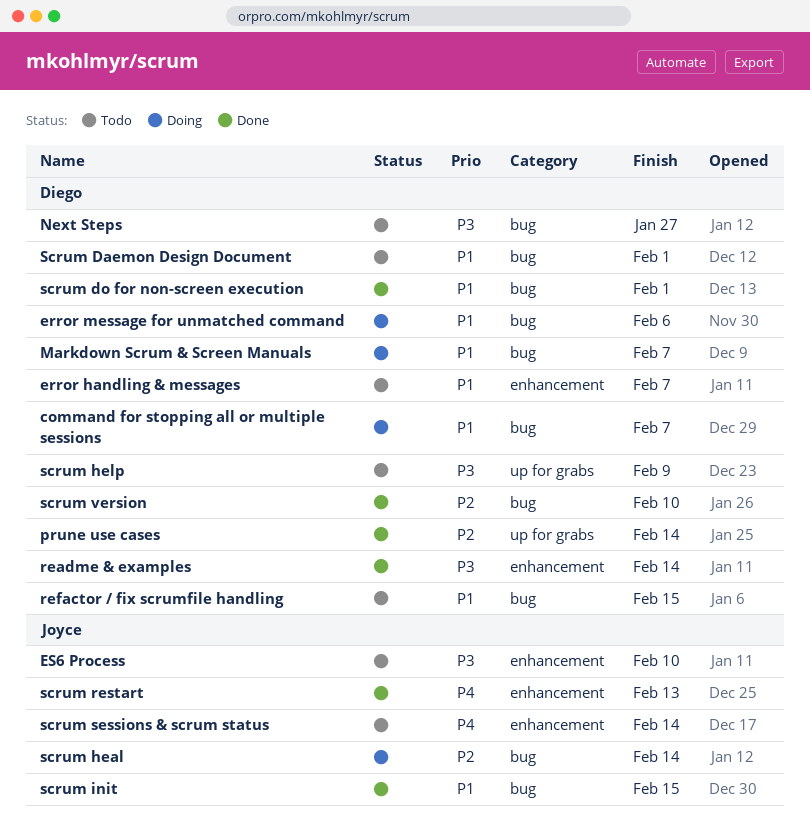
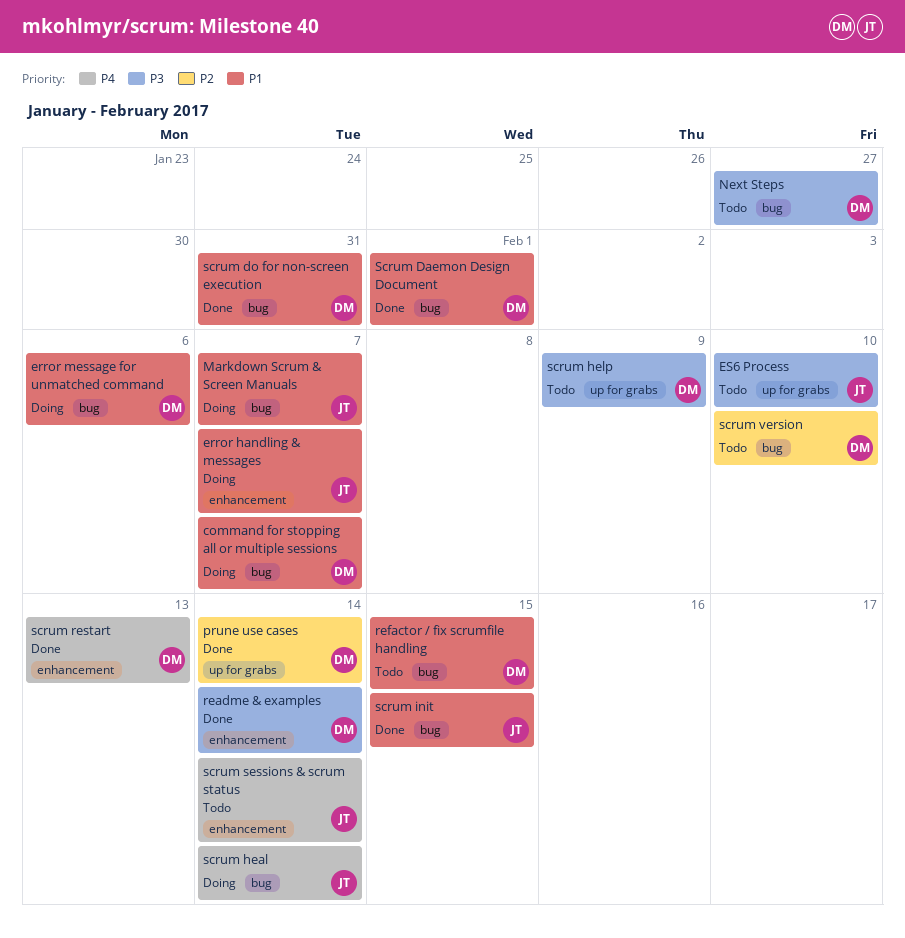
error handling & messages, status: Todo -> Doing
error handling & messages, owner: Diego -> Joyce
ES6 Process, label: enhancement -> up for grabs
Markdown Scrum & Screen Manuals, owner: Diego -> Joyce
Scrum Daemon Design Document, status: Todo -> Done
scrum do for non-screen execution, due: Feb 1 -> Jan 31
scrum heal, priority: P2 -> P4
scrum restart, owner: Joyce -> Diego
scrum version, status: Done -> Todo

